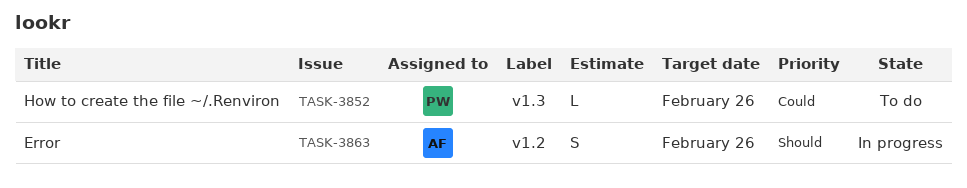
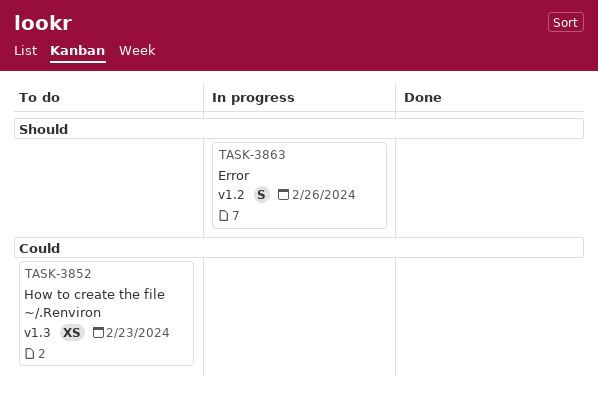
TASK-3852, estimate: L -> XS
TASK-3852, due: Feb 26 -> Feb 23

